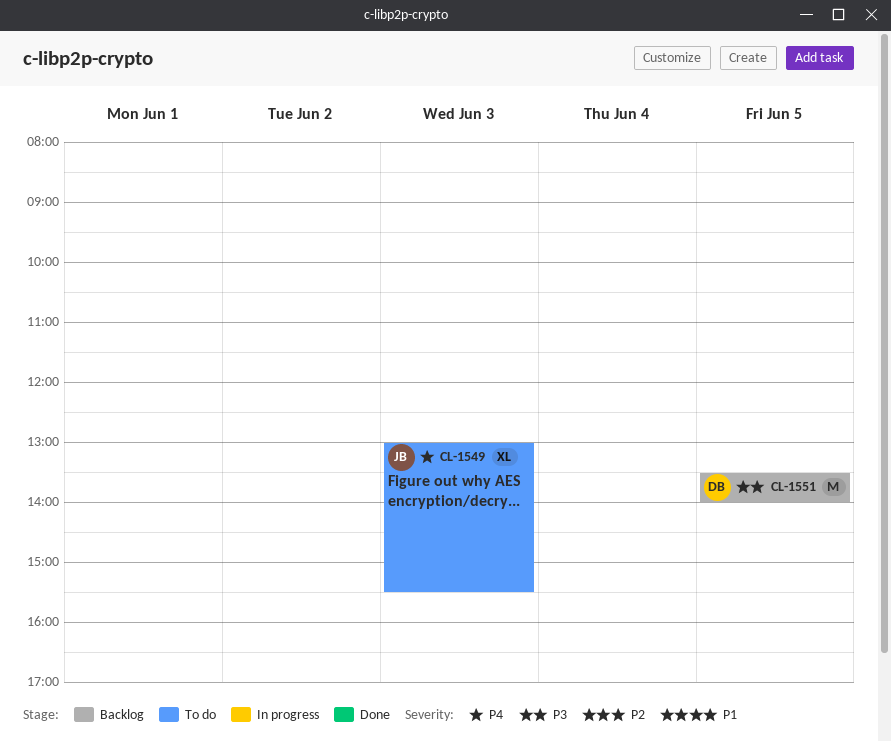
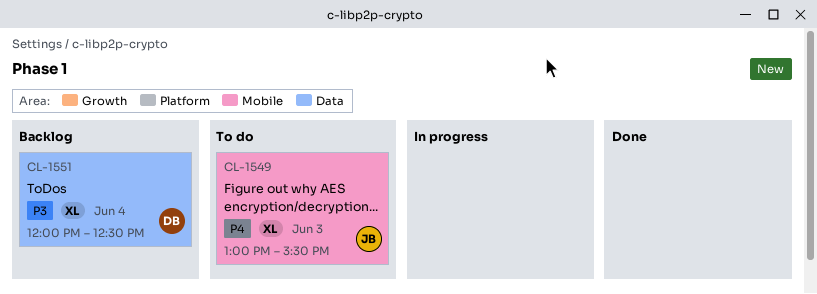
CL-1551, estimate: M -> XL
CL-1551, day: Jun 5 -> Jun 4
CL-1551, begins: 13:30 -> 12:00
CL-1551, ends: 14:00 -> 12:30

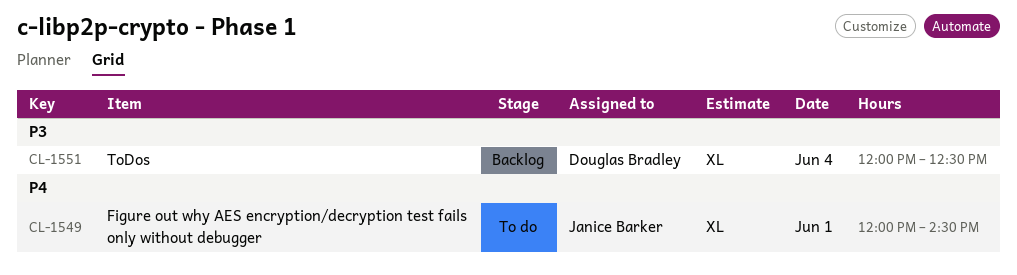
CL-1549, day: Jun 3 -> Jun 1
CL-1549, begins: 13:00 -> 12:00
CL-1549, ends: 15:30 -> 14:30

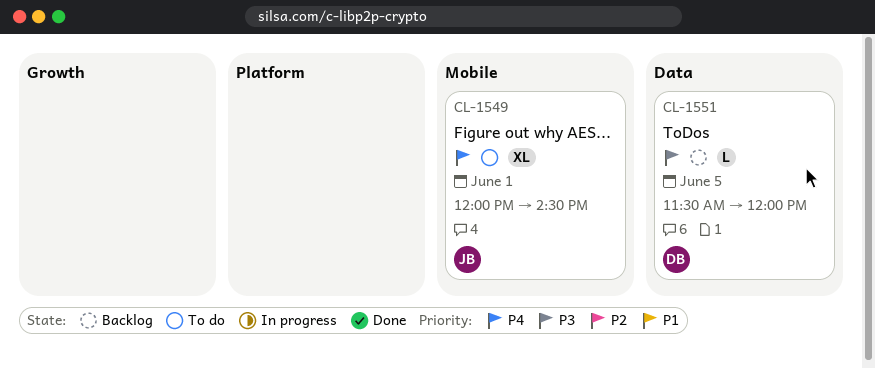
CL-1551, estimate: XL -> L
CL-1551, day: Jun 4 -> Jun 5
CL-1551, begins: 12:00 -> 11:30
CL-1551, ends: 12:30 -> 12:00

